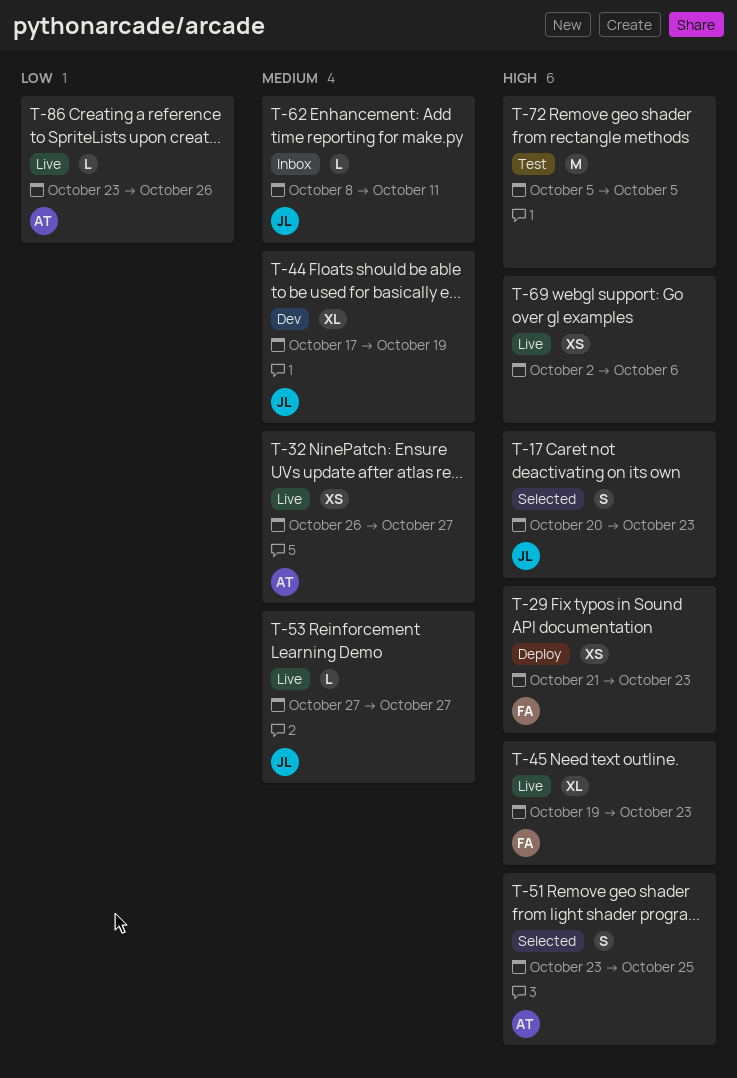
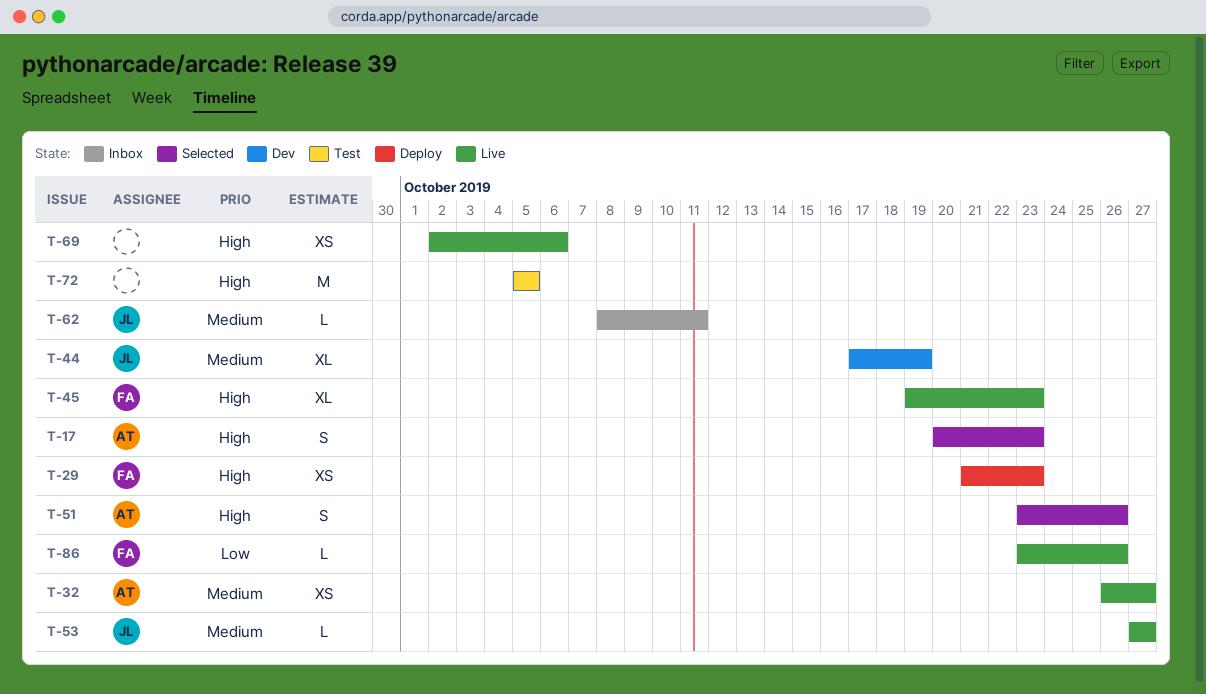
T-17, owner: JL -> AT
T-51, due: Oct 25 -> Oct 26
T-86, owner: AT -> FA

